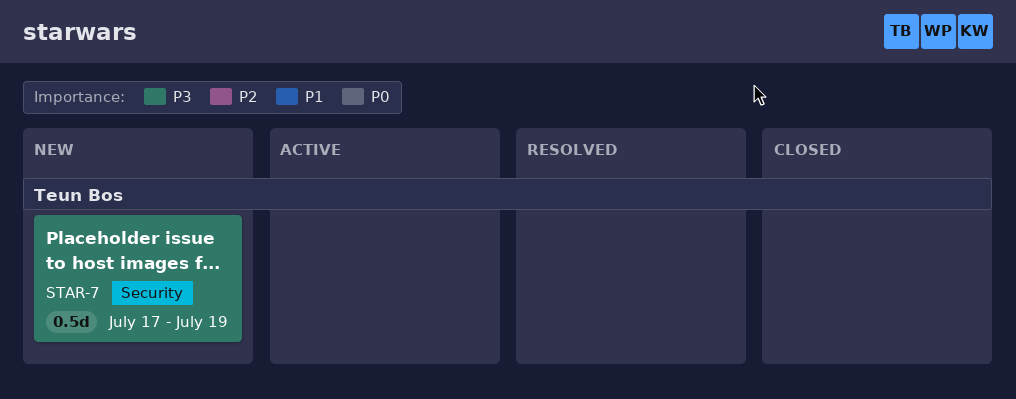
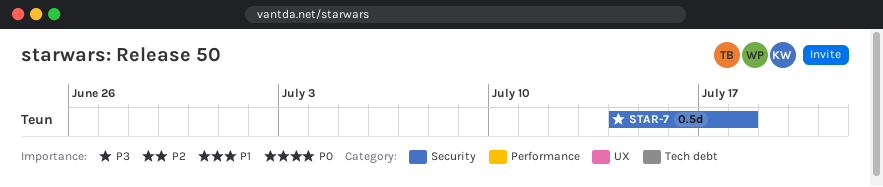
STAR-7, start: Jul 17 -> Jul 14
STAR-7, due: Jul 19 -> Jul 18

